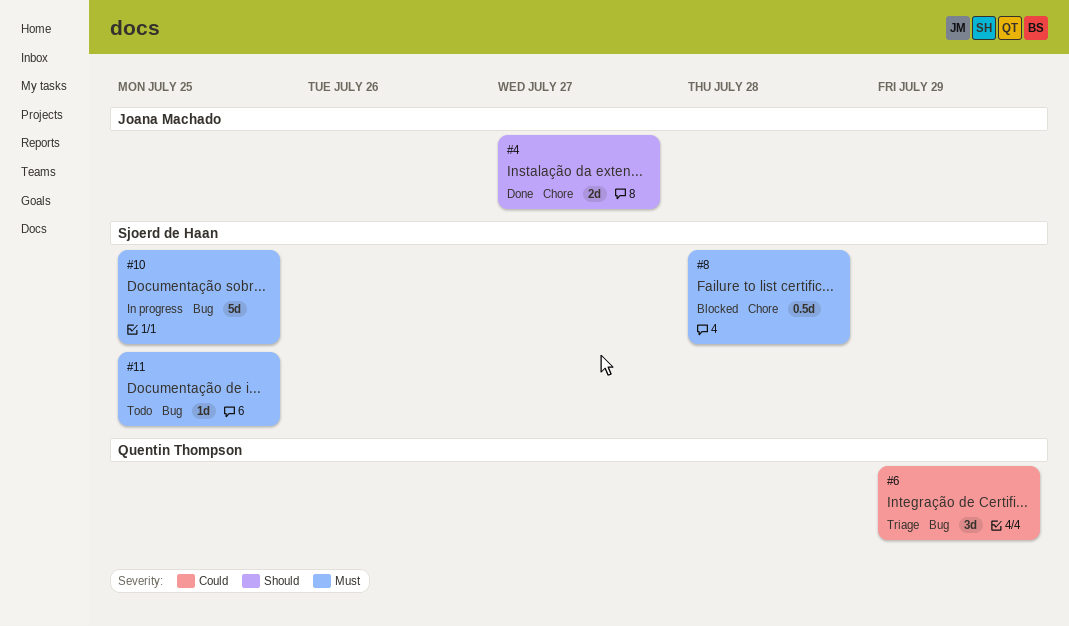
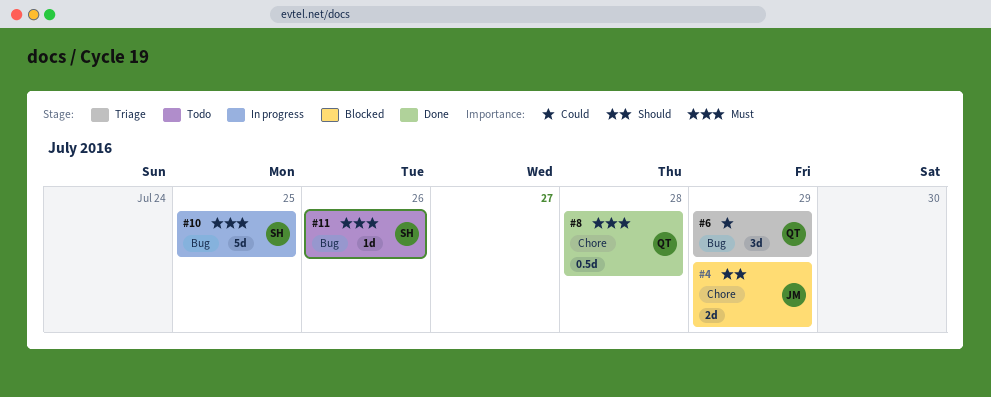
#4, status: Done -> Blocked
#4, due: Jul 27 -> Jul 29
#8, status: Blocked -> Done
#8, owner: Sjoerd de Haan -> Quentin Thompson
#11, due: Jul 25 -> Jul 26

